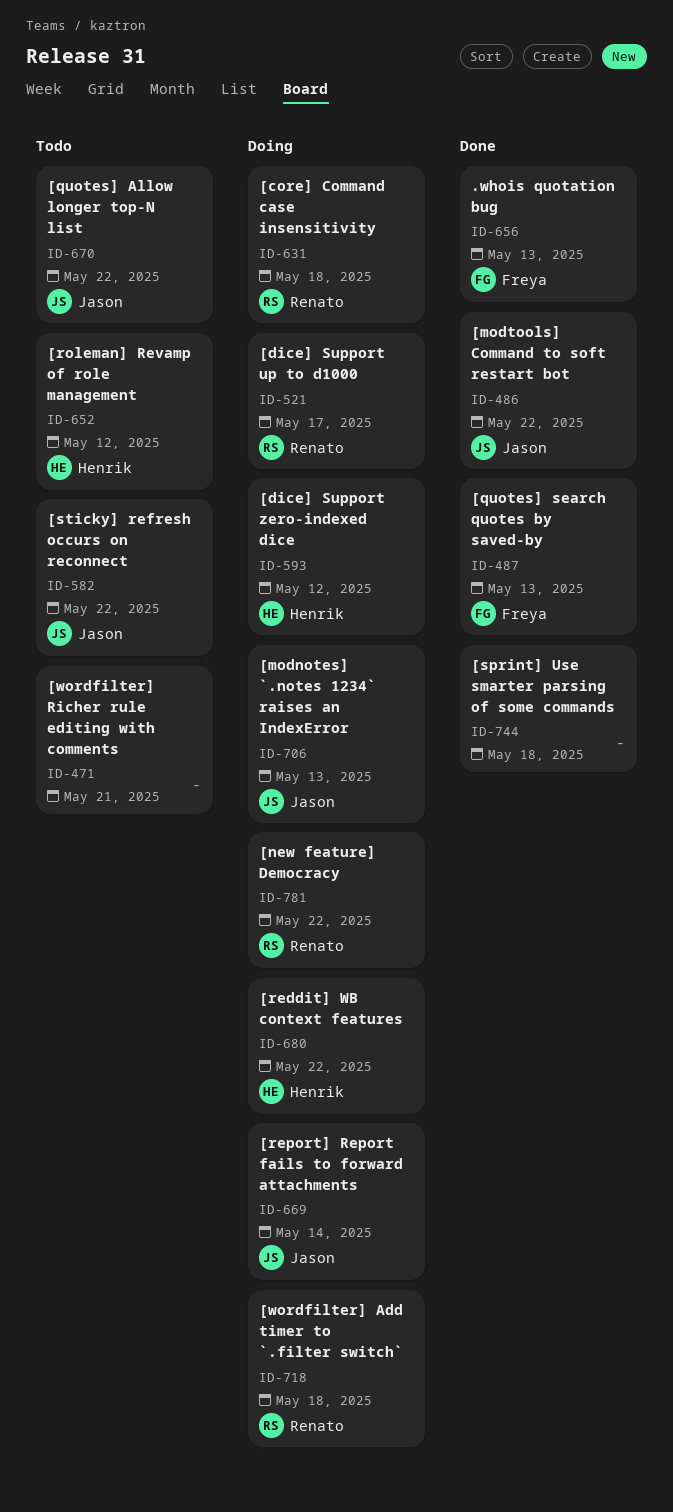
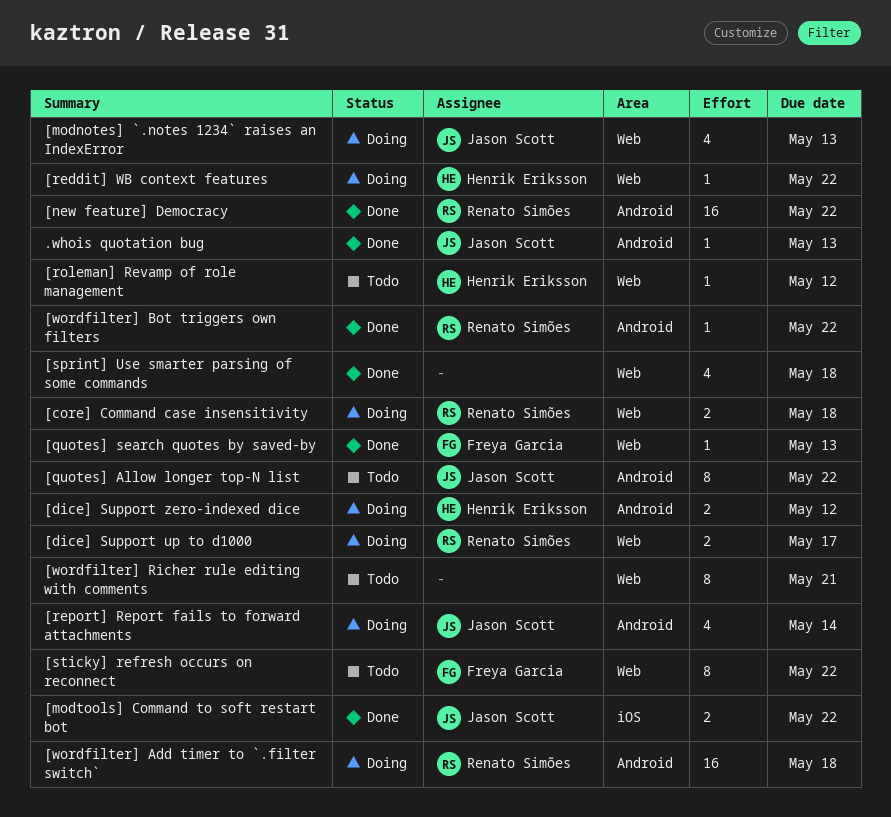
.whois quotation bug, owner: Freya Garcia -> Jason Scott
[new feature] Democracy, status: Doing -> Done
[sticky] refresh occurs on reconnect, owner: Jason Scott -> Freya Garcia
[wordfilter] Bot triggers own filters: none -> present

